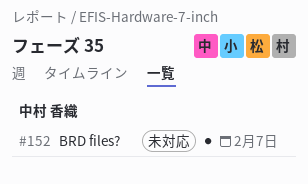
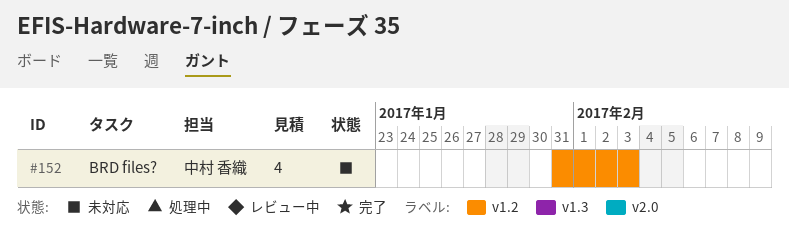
#152, estimate: 1 -> 4
#152, due: Feb 7 -> Feb 3

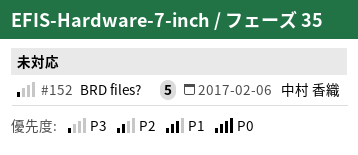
#152, estimate: 4 -> 5
#152, due: Feb 3 -> Feb 6

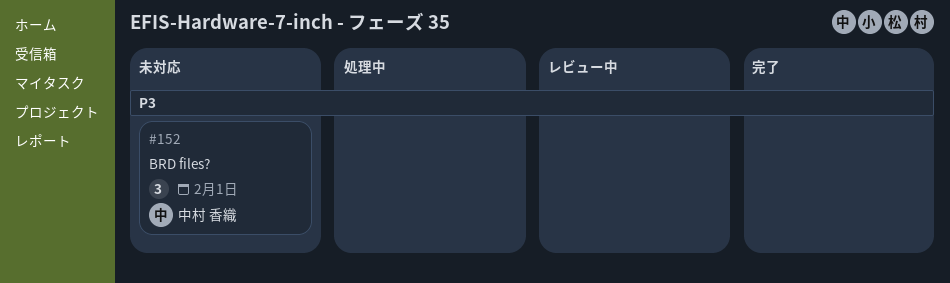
#152, estimate: 5 -> 3
#152, due: Feb 6 -> Feb 1

